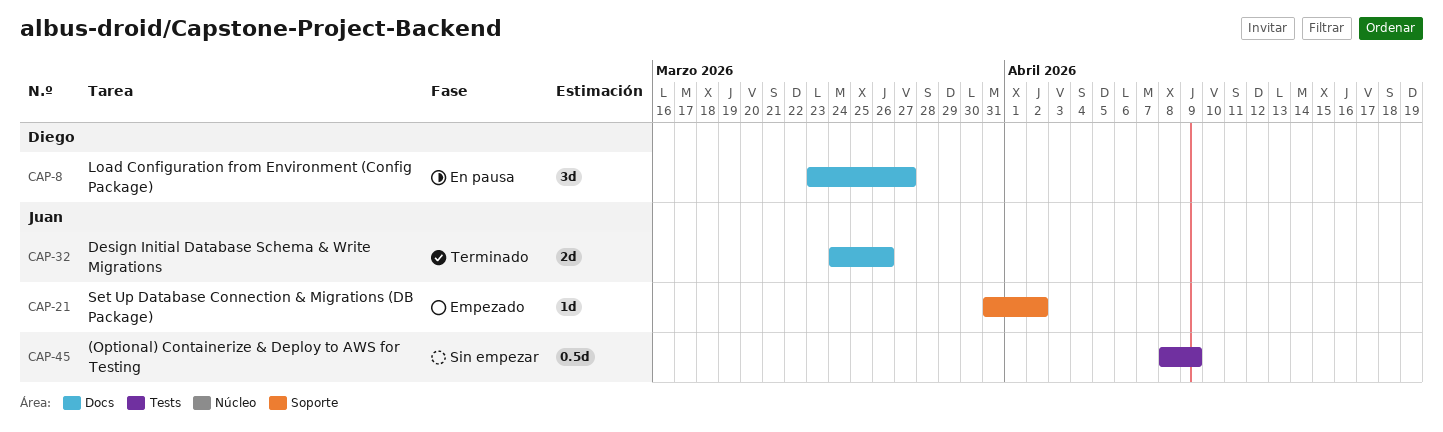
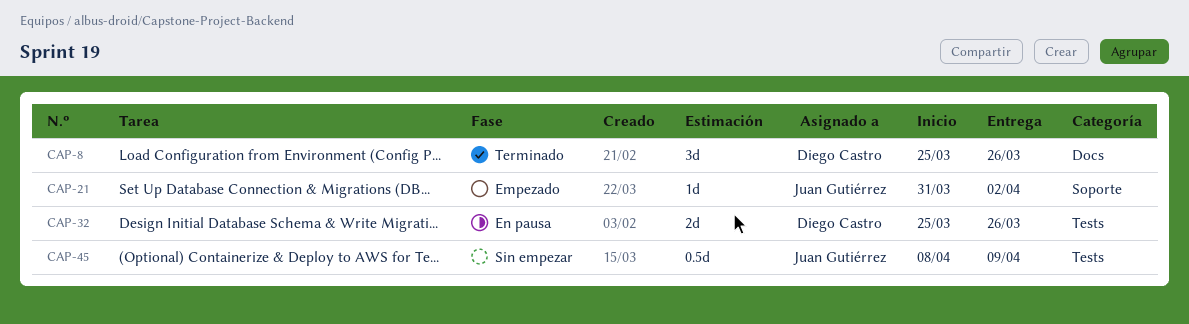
CAP-8, status: En pausa -> Terminado
CAP-8, start: Mar 23 -> Mar 25
CAP-8, due: Mar 27 -> Mar 26
CAP-32, status: Terminado -> En pausa
CAP-32, owner: Juan Gutiérrez -> Diego Castro
CAP-32, label: Docs -> Tests
CAP-32, start: Mar 24 -> Mar 25

